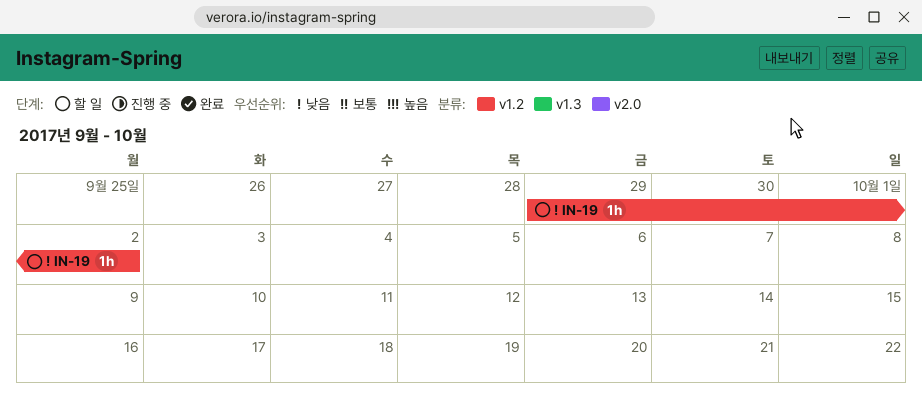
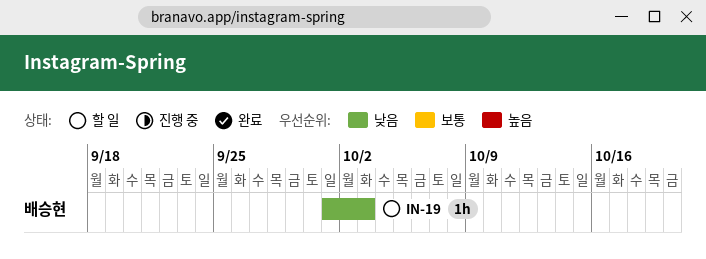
IN-19, start: Sep 29 -> Oct 1
IN-19, due: Oct 2 -> Oct 3

